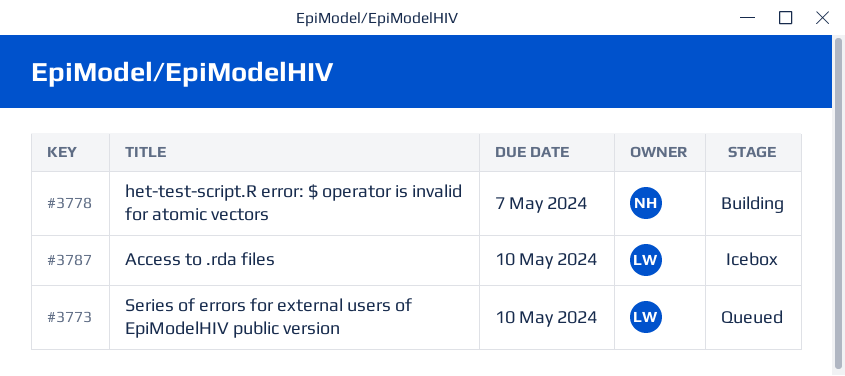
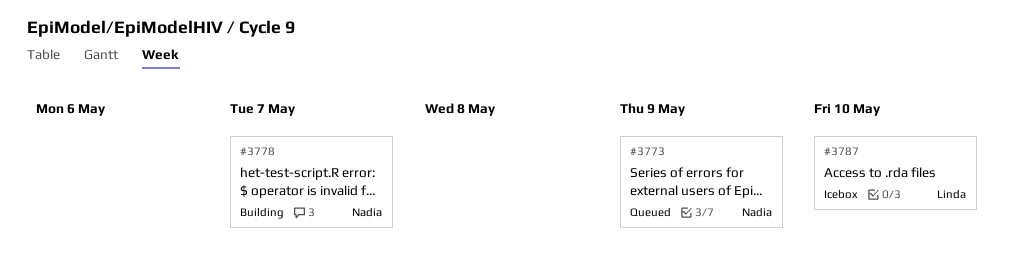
#3773, owner: Linda -> Nadia
#3773, due: May 10 -> May 9

